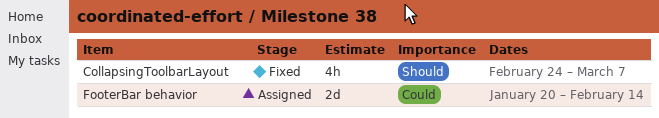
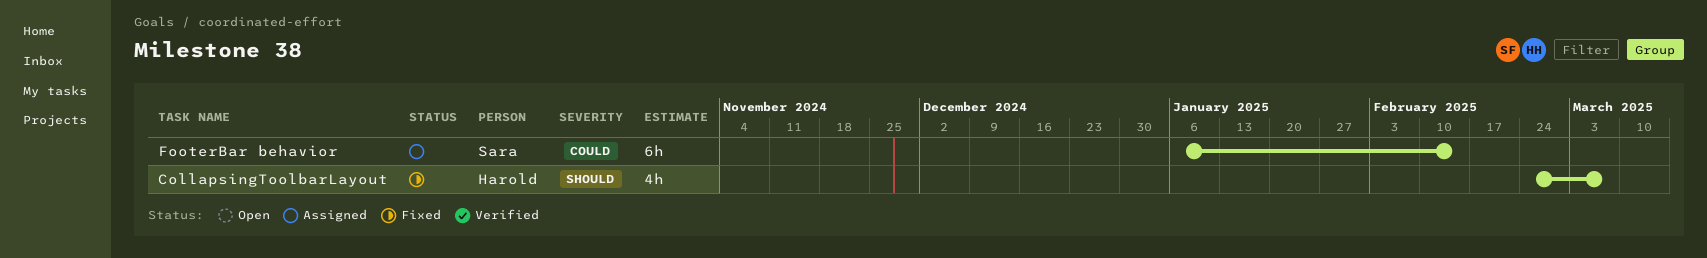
FooterBar behavior, estimate: 2d -> 6h
FooterBar behavior, start: Jan 20 -> Jan 6

